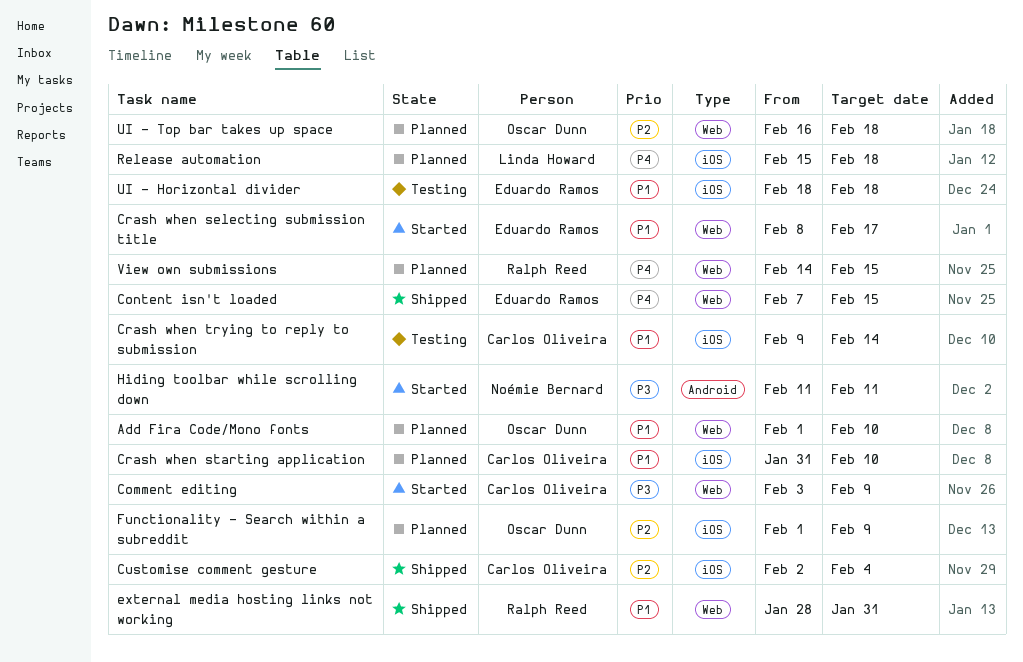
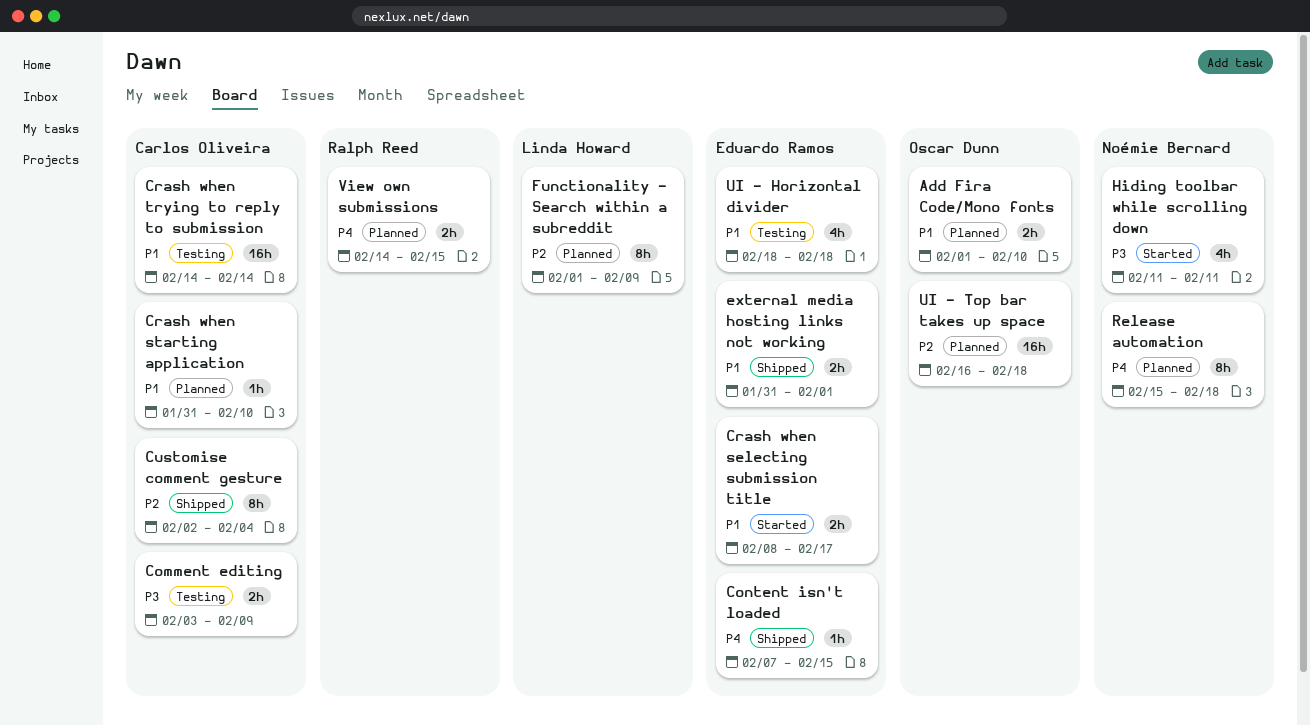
Comment editing, status: Started -> Testing
Crash when trying to reply to submission, start: Feb 9 -> Feb 14
external media hosting links not working, owner: Ralph Reed -> Eduardo Ramos
external media hosting links not working, start: Jan 28 -> Jan 31
external media hosting links not working, due: Jan 31 -> Feb 1
Functionality - Search within a subreddit, owner: Oscar Dunn -> Linda Howard
Release automation, owner: Linda Howard -> Noémie Bernard

